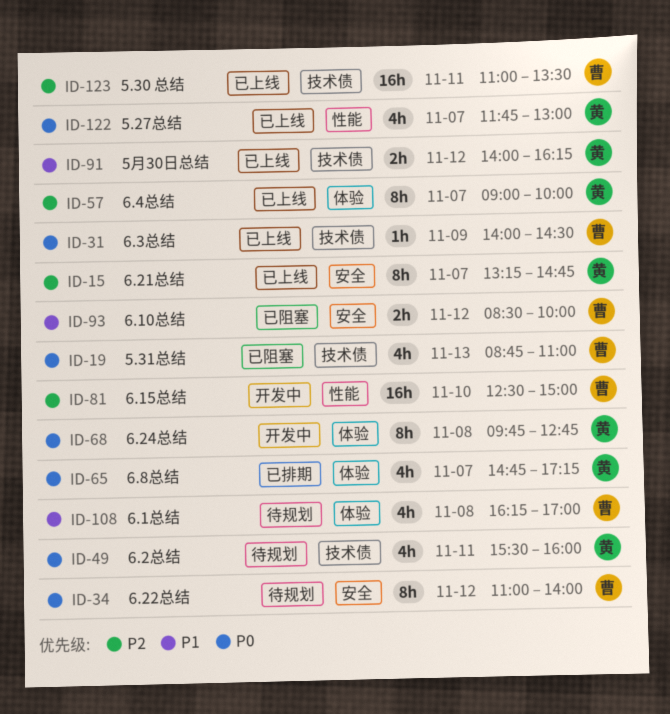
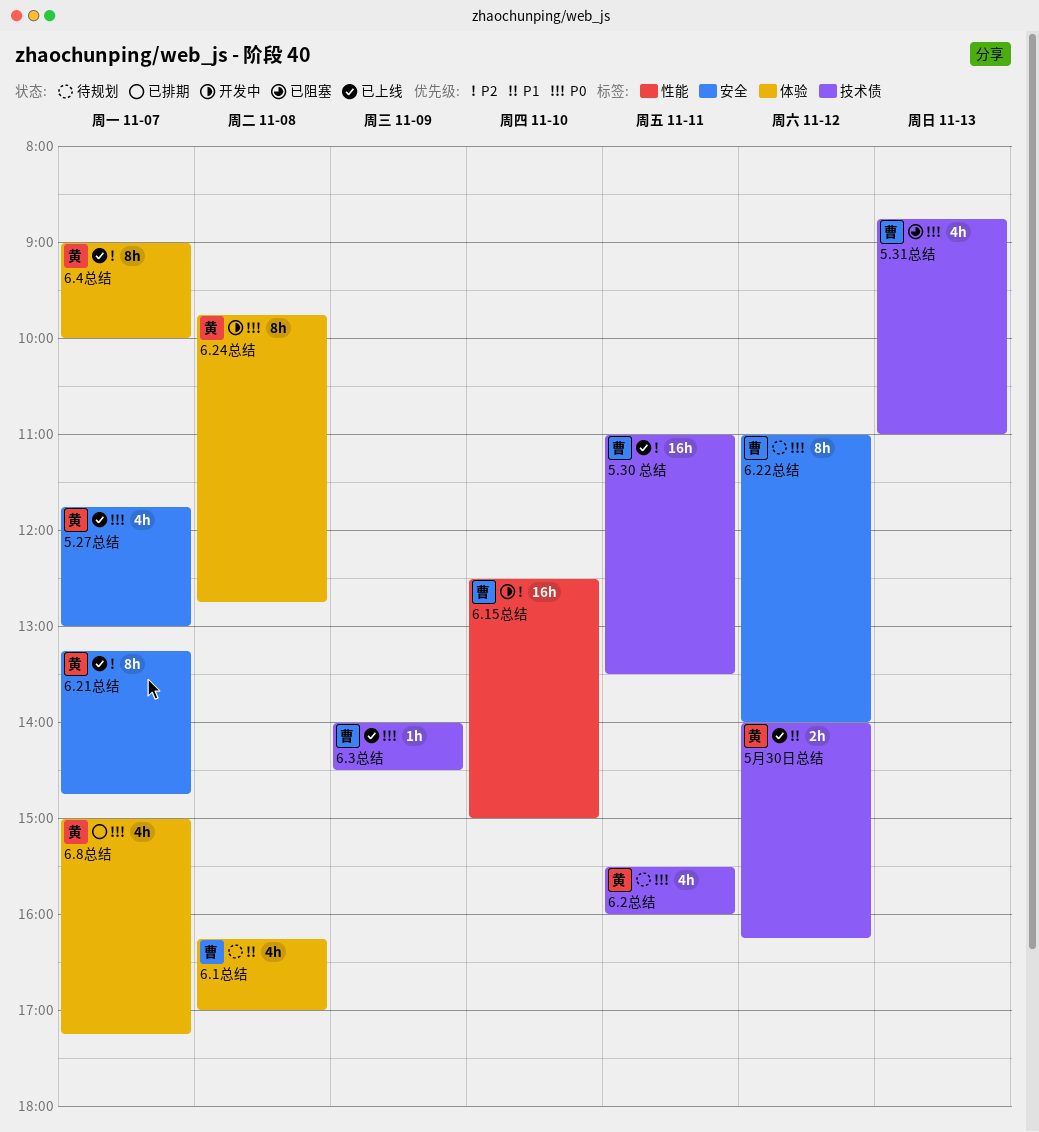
5.27总结, label: 性能 -> 安全
6.10总结: present -> none
6.8总结, begins: 14:45 -> 15:00

